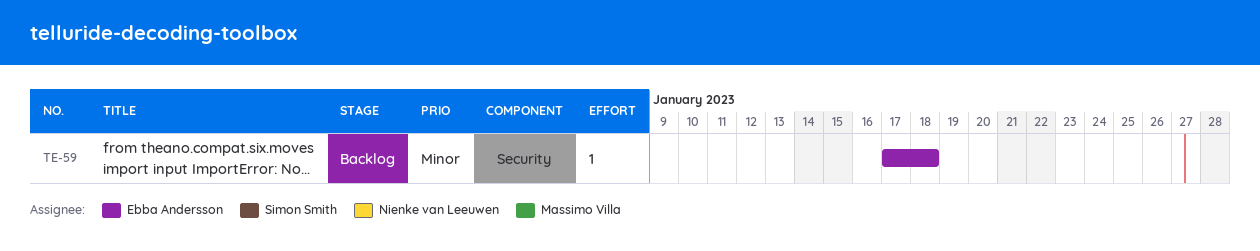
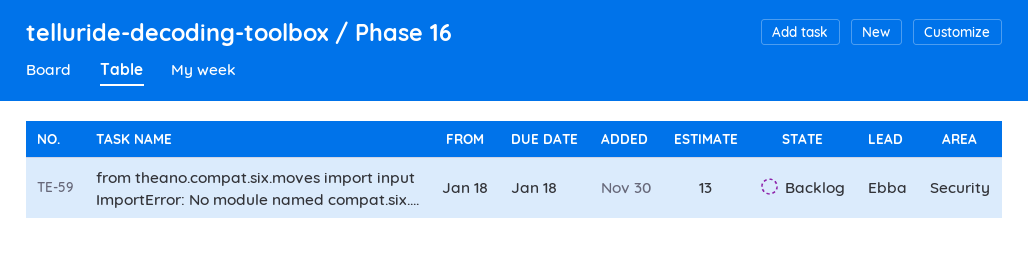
TE-59, estimate: 1 -> 13
TE-59, start: Jan 17 -> Jan 18

